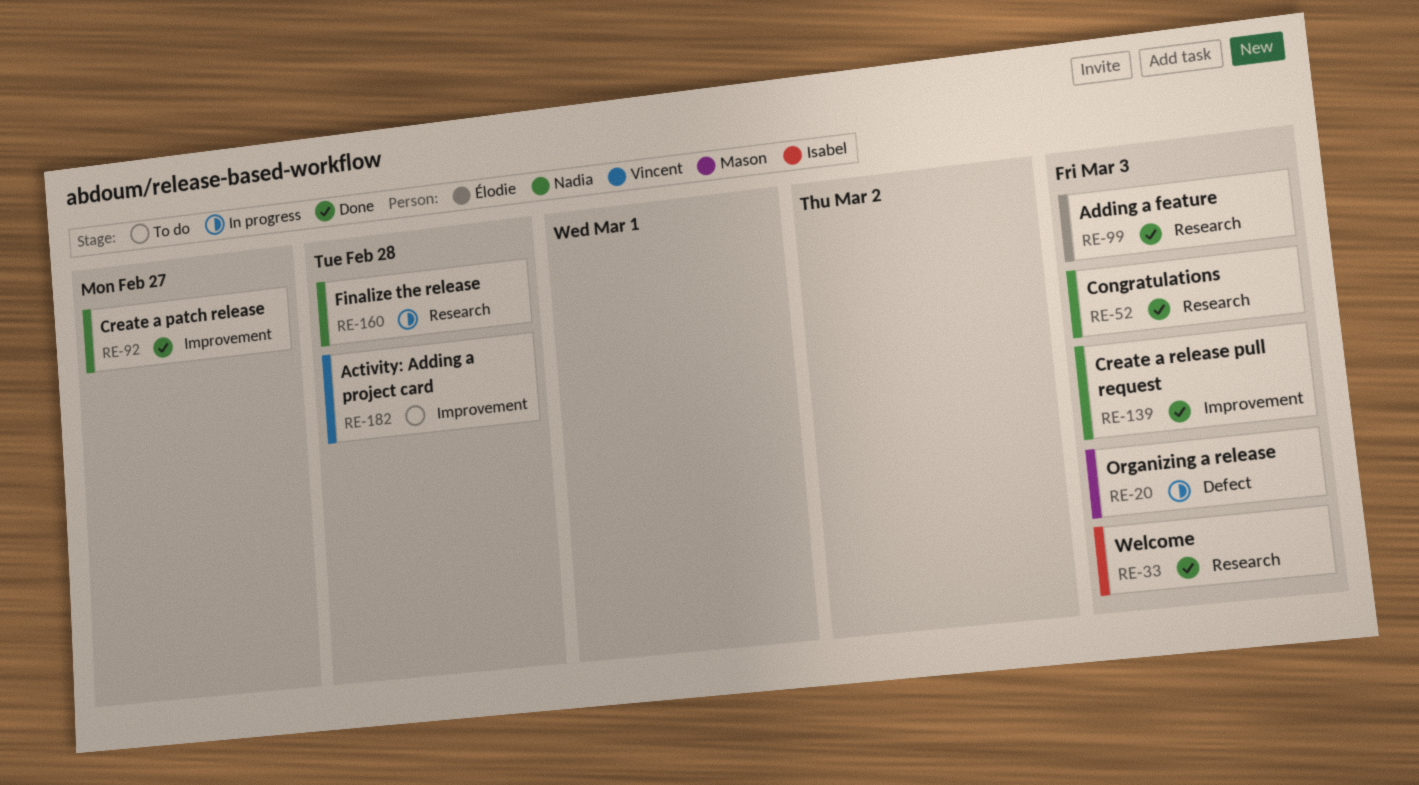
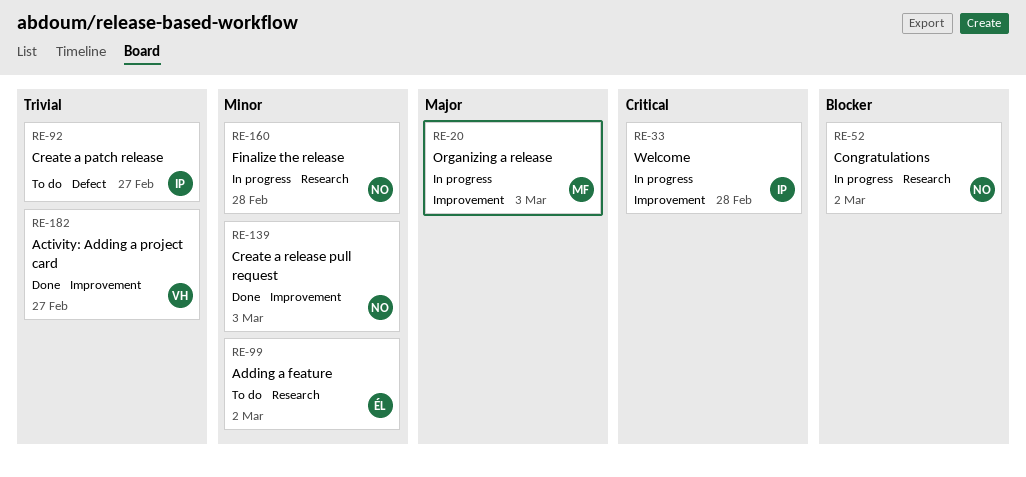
RE-20, label: Defect -> Improvement
RE-33, status: Done -> In progress
RE-33, label: Research -> Improvement
RE-33, due: Mar 3 -> Feb 28
RE-52, status: Done -> In progress
RE-52, due: Mar 3 -> Mar 2
RE-92, status: Done -> To do
RE-92, owner: Nadia -> Isabel
RE-92, label: Improvement -> Defect
RE-99, status: Done -> To do
RE-99, due: Mar 3 -> Mar 2
RE-182, status: To do -> Done
RE-182, due: Feb 28 -> Feb 27

